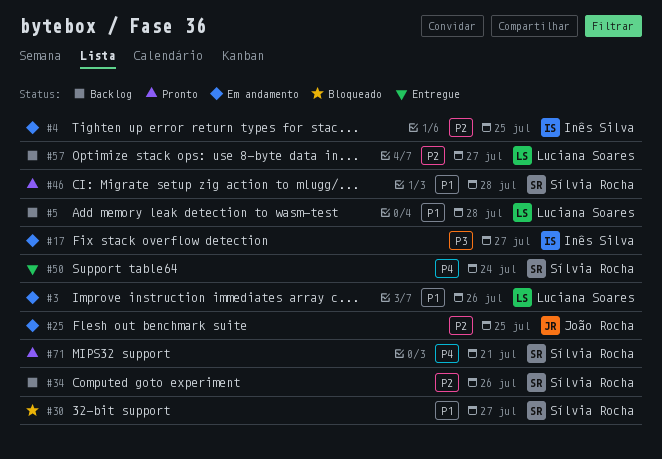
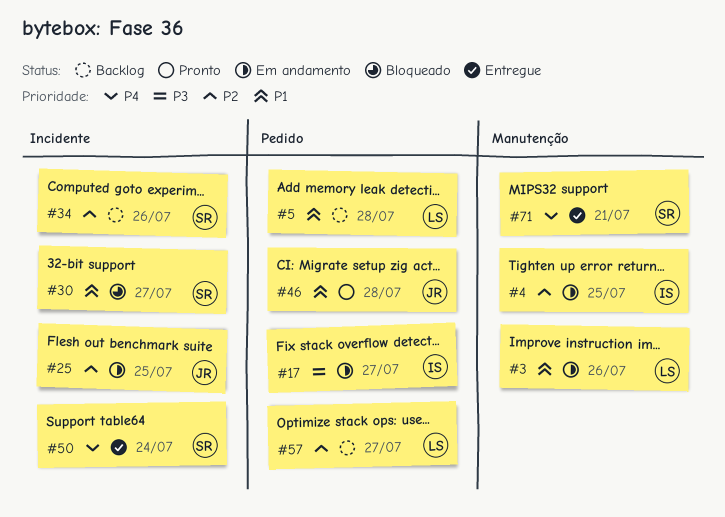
#46, owner: Sílvia Rocha -> João Rocha
#71, status: Pronto -> Entregue

